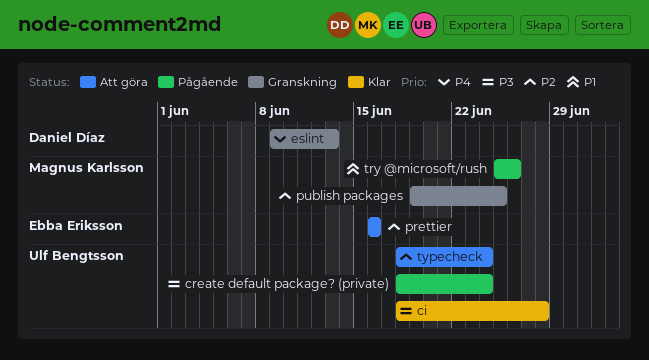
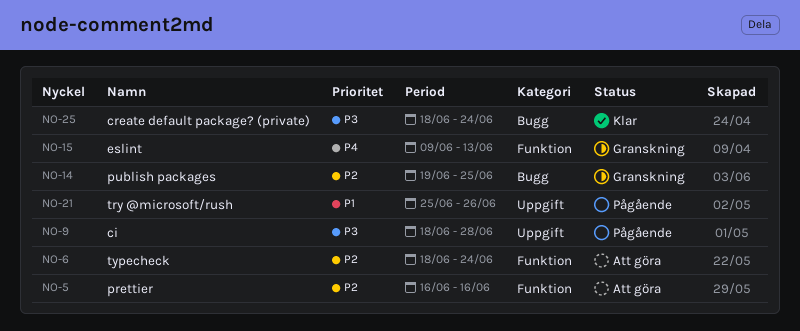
ci, status: Klar -> Pågående
create default package? (private), status: Pågående -> Klar

